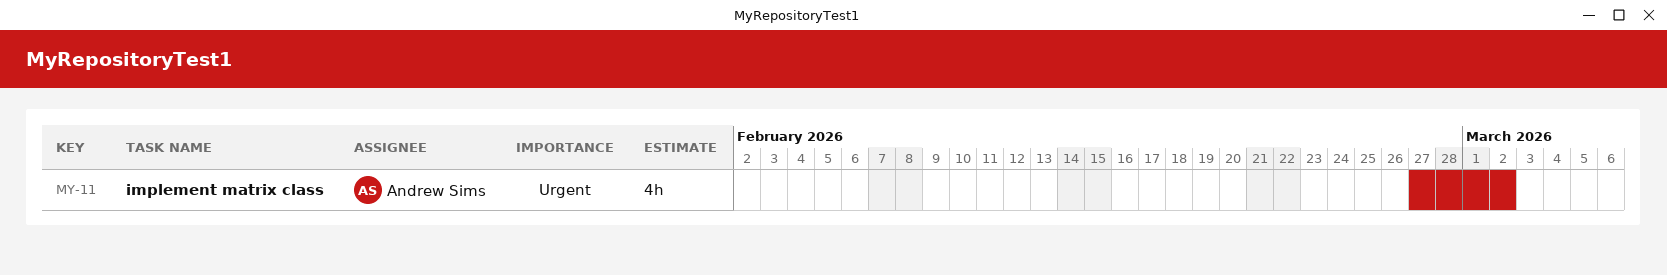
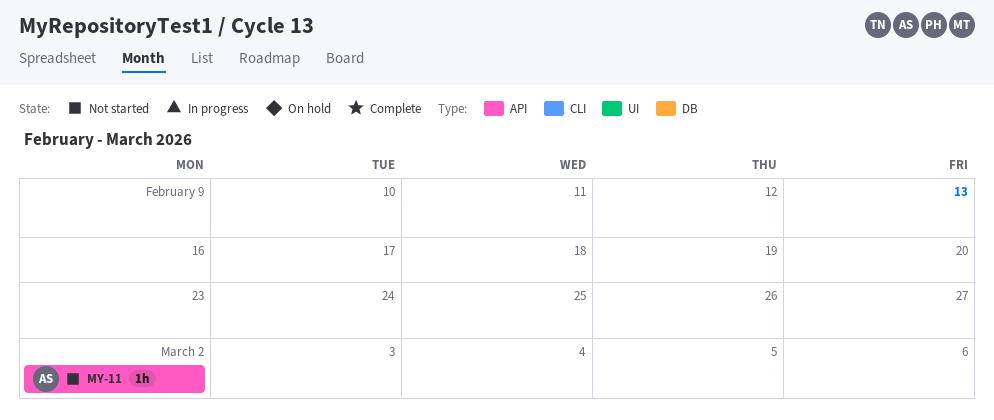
MY-11, estimate: 4h -> 1h
MY-11, start: Feb 27 -> Mar 2

